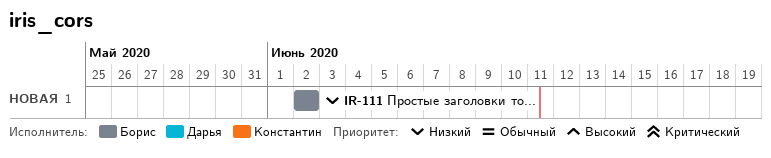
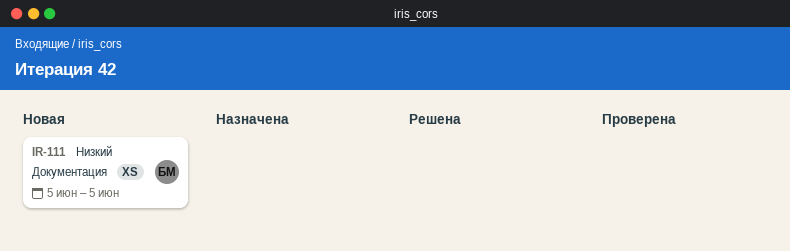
IR-111, start: Jun 2 -> Jun 5
IR-111, due: Jun 2 -> Jun 5

